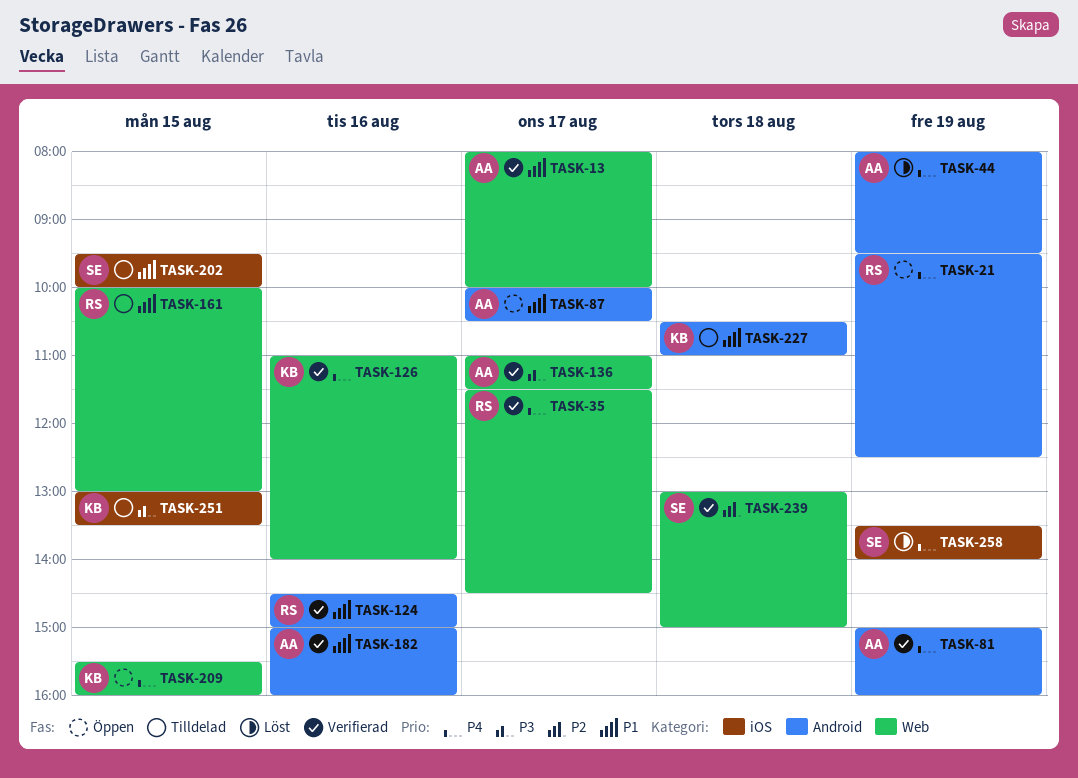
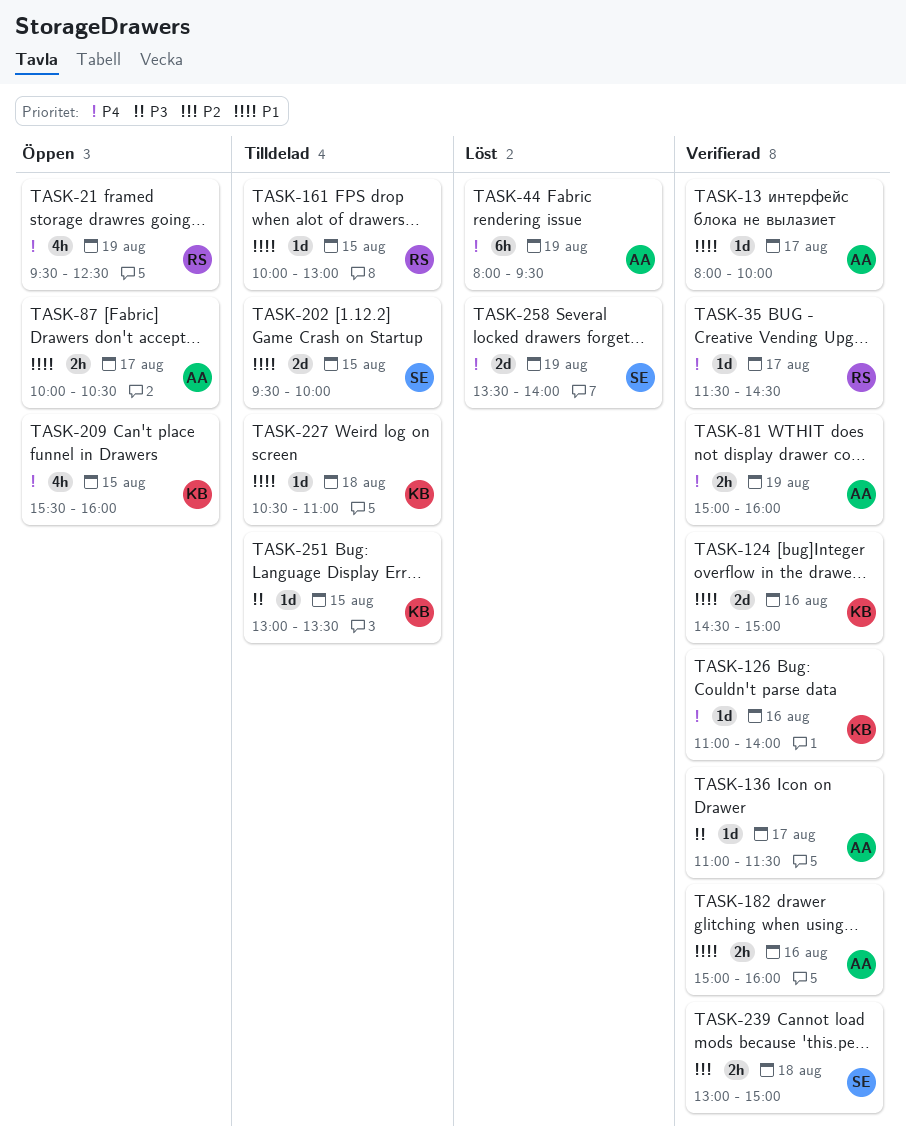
TASK-124, owner: RS -> KB

